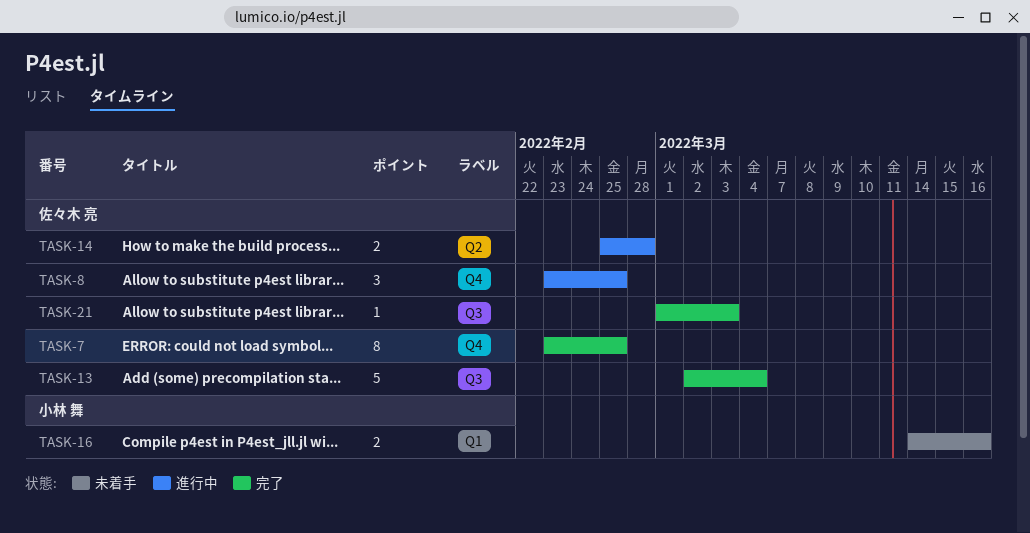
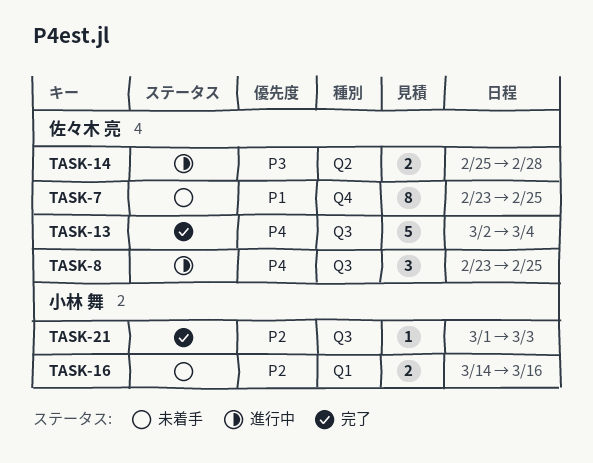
TASK-7, status: 完了 -> 未着手
TASK-8, label: Q4 -> Q3
TASK-21, owner: 佐々木 亮 -> 小林 舞

